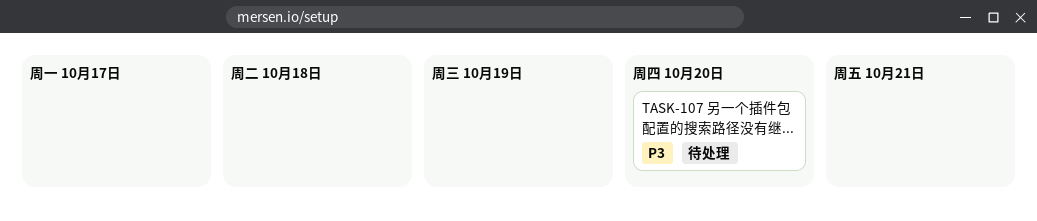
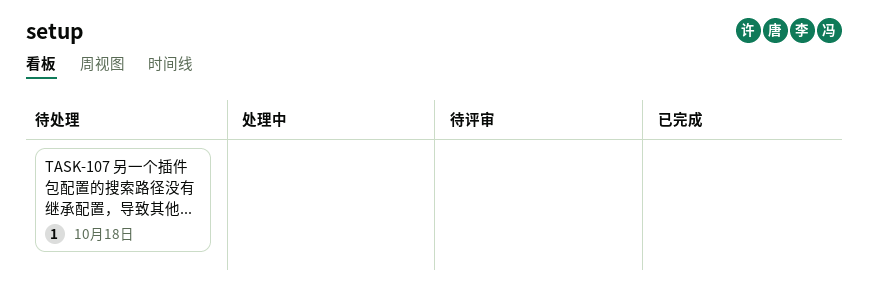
TASK-107, due: Oct 20 -> Oct 18

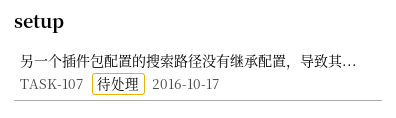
TASK-107, due: Oct 18 -> Oct 17

